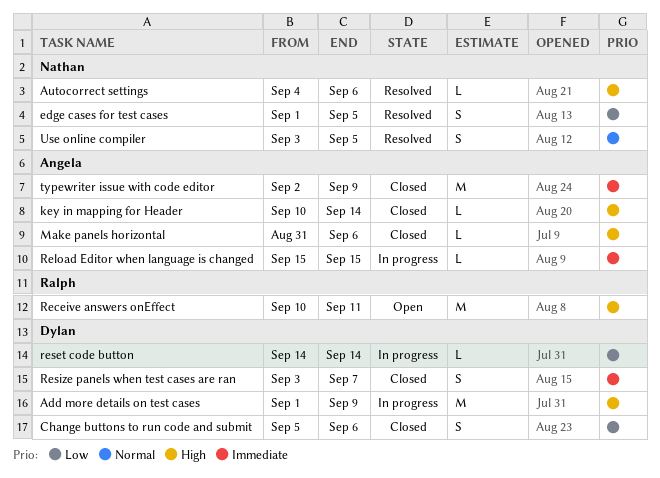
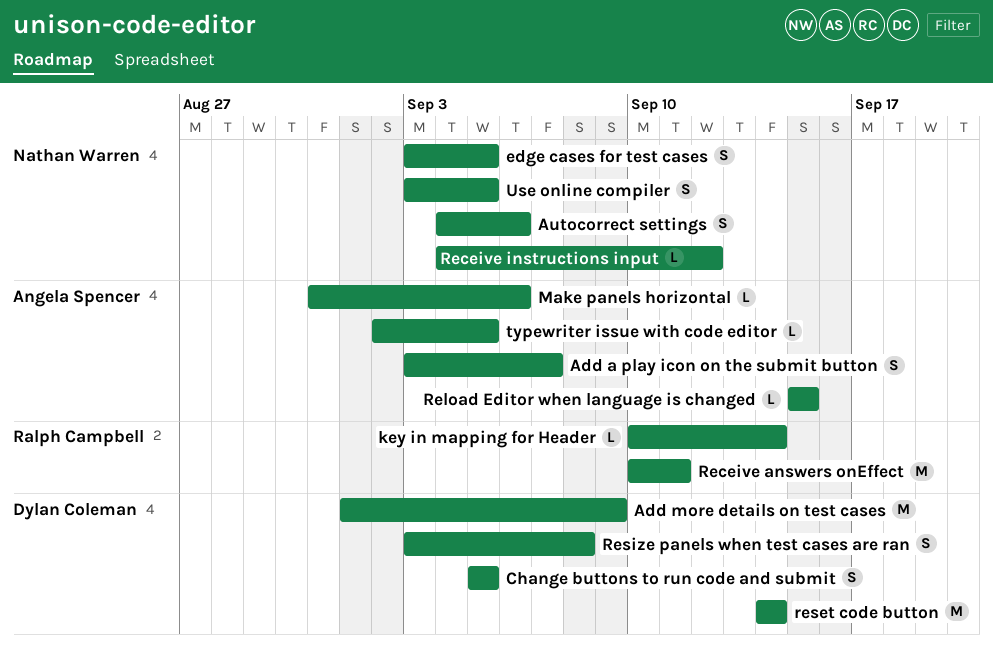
Add a play icon on the submit button: none -> present
Autocorrect settings, estimate: L -> S
Change buttons to run code and submit, due: Sep 6 -> Sep 5
edge cases for test cases, start: Sep 1 -> Sep 3
key in mapping for Header, owner: Angela Spencer -> Ralph Campbell
Receive instructions input: none -> present
reset code button, estimate: L -> M
Resize panels when test cases are ran, due: Sep 7 -> Sep 8
typewriter issue with code editor, estimate: M -> L
typewriter issue with code editor, due: Sep 9 -> Sep 5

